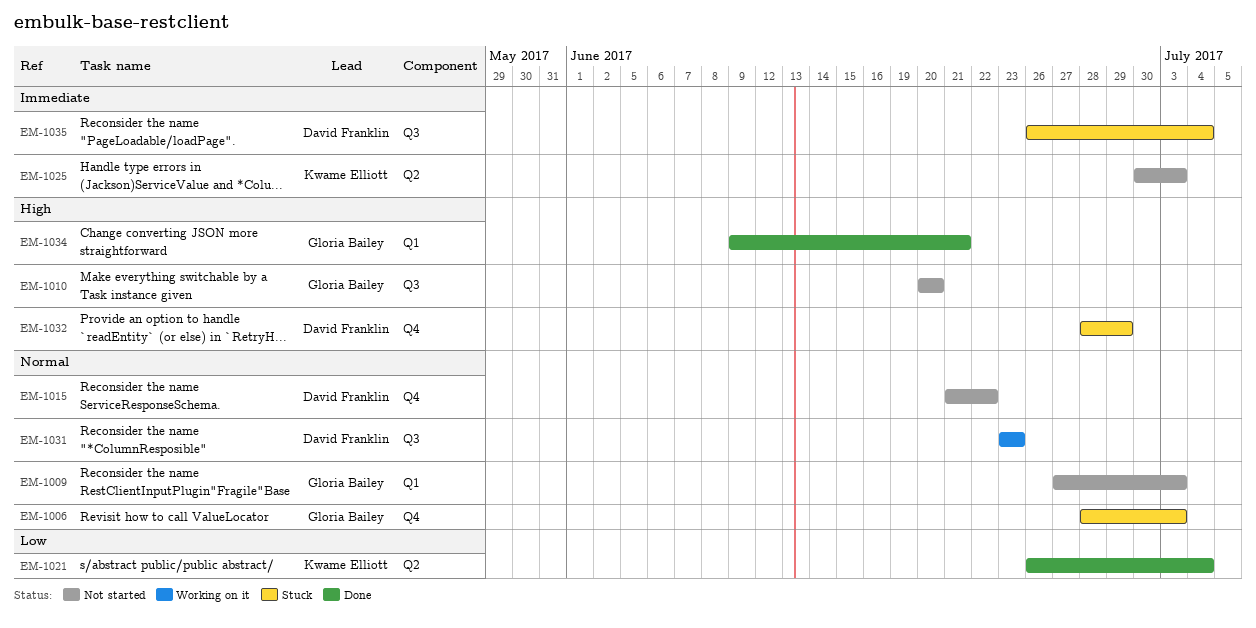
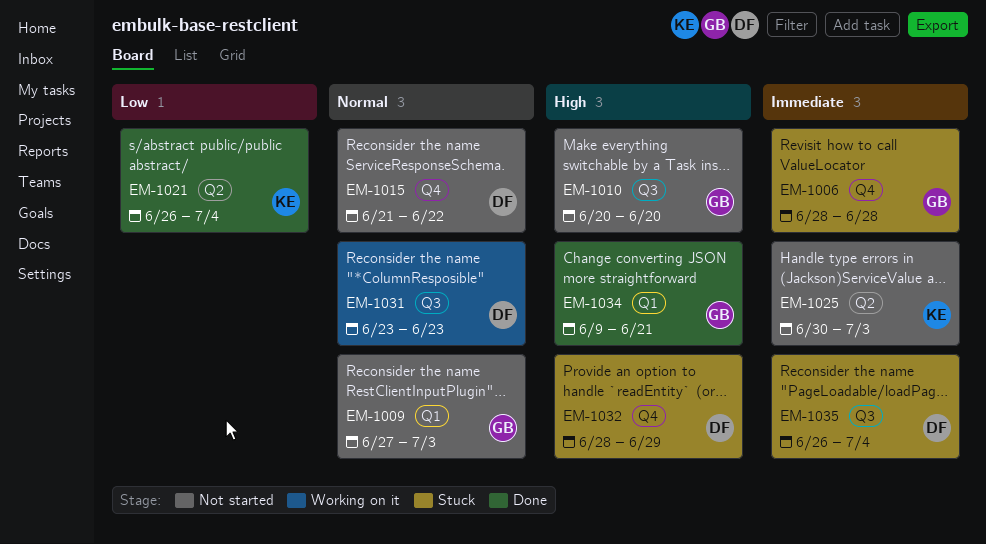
EM-1006, priority: Normal -> Immediate
EM-1006, due: Jul 3 -> Jun 28

